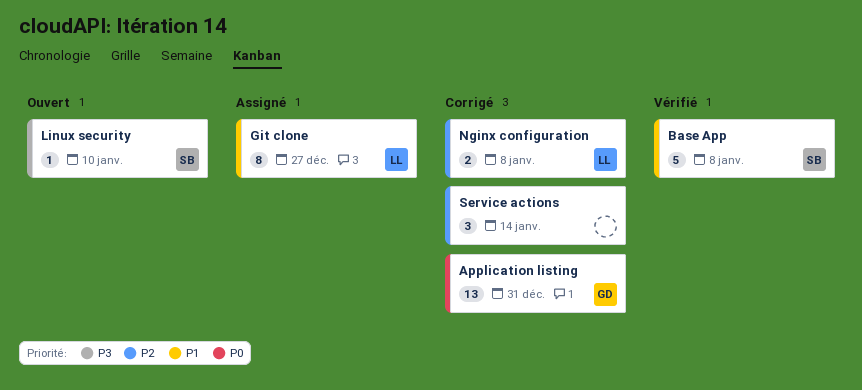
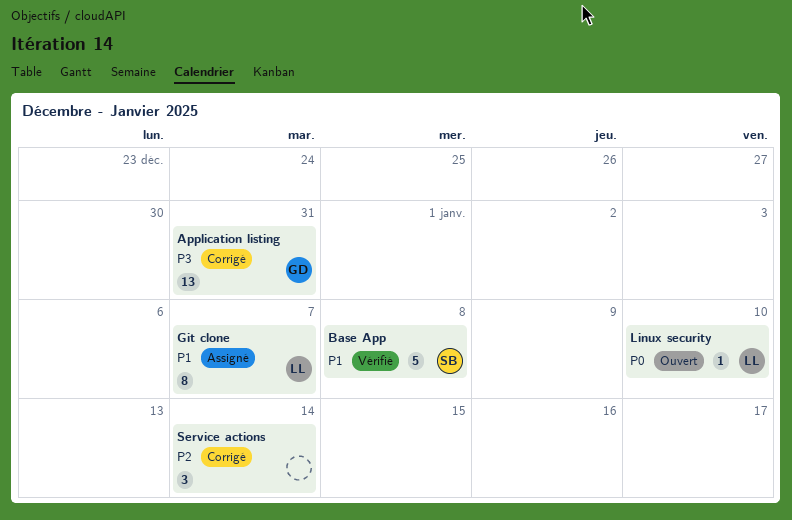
Application listing, priority: P0 -> P3
Git clone, due: Dec 27 -> Jan 7
Linux security, owner: SB -> LL
Linux security, priority: P3 -> P0
Nginx configuration: present -> none

